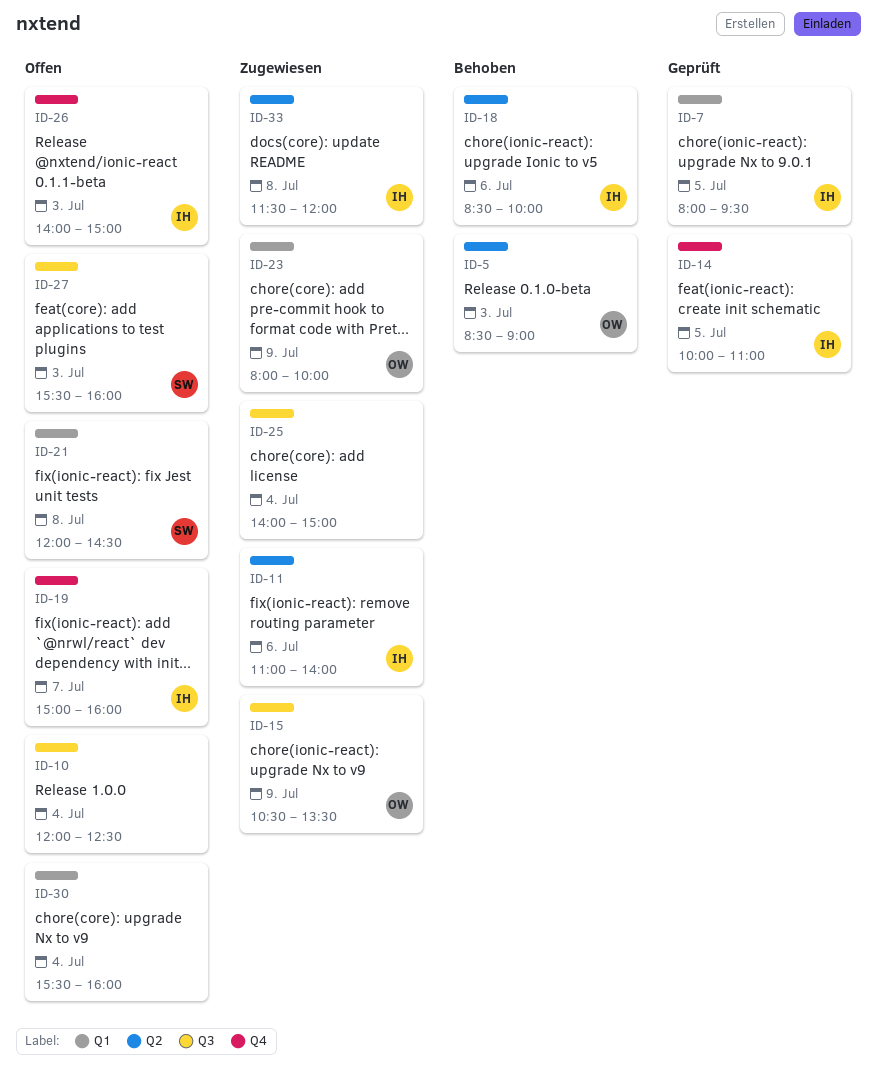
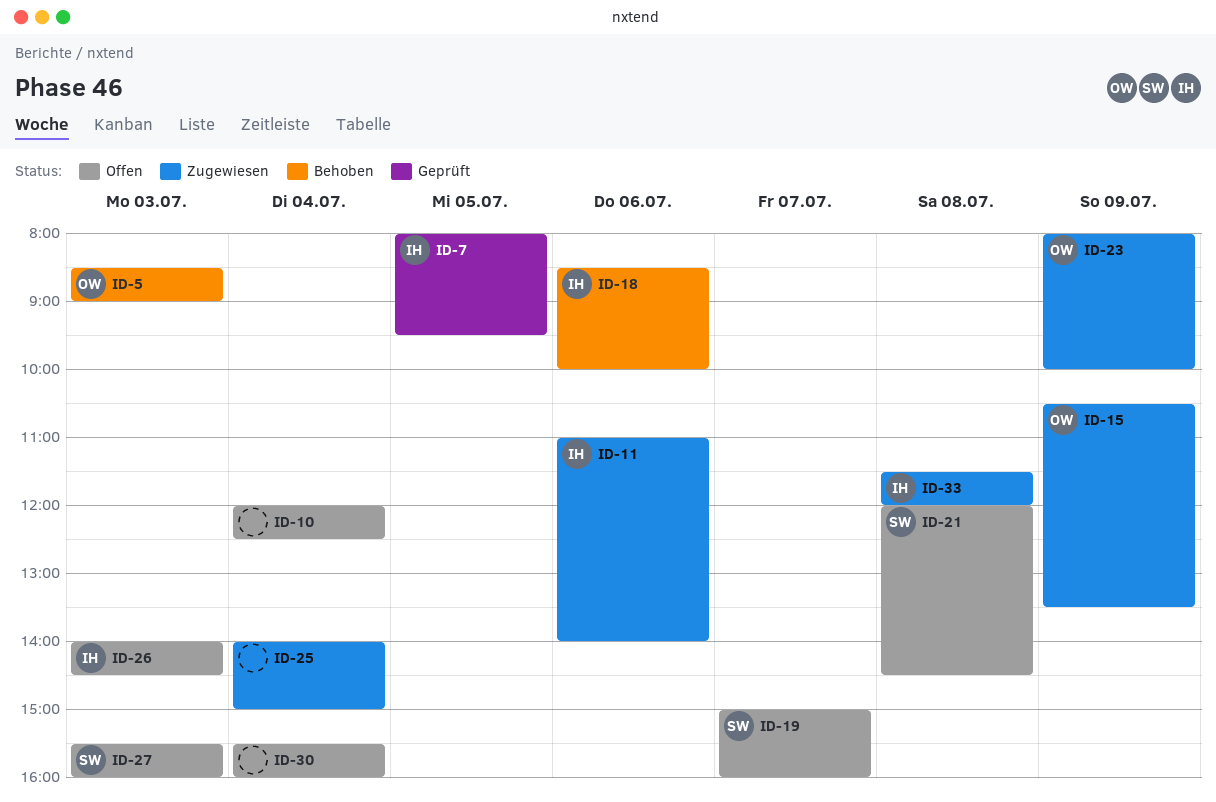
ID-14: present -> none
ID-19, owner: IH -> SW
ID-26, ends: 15:00 -> 14:30

